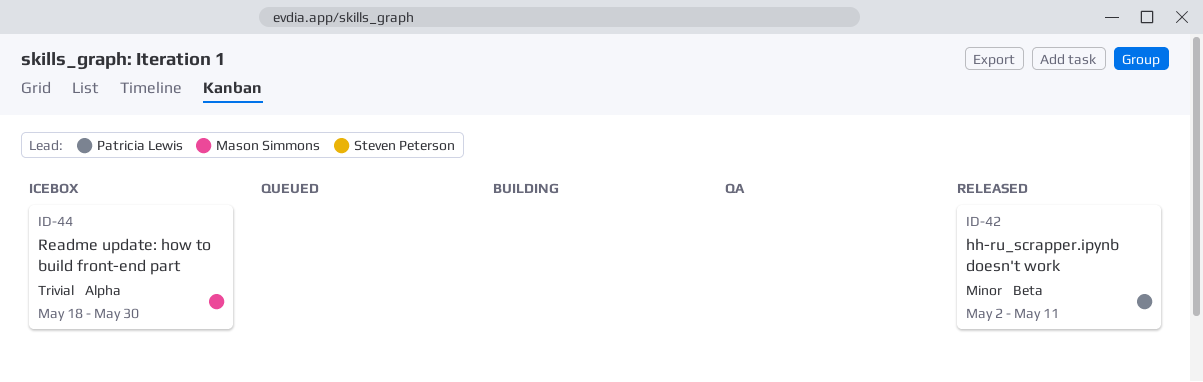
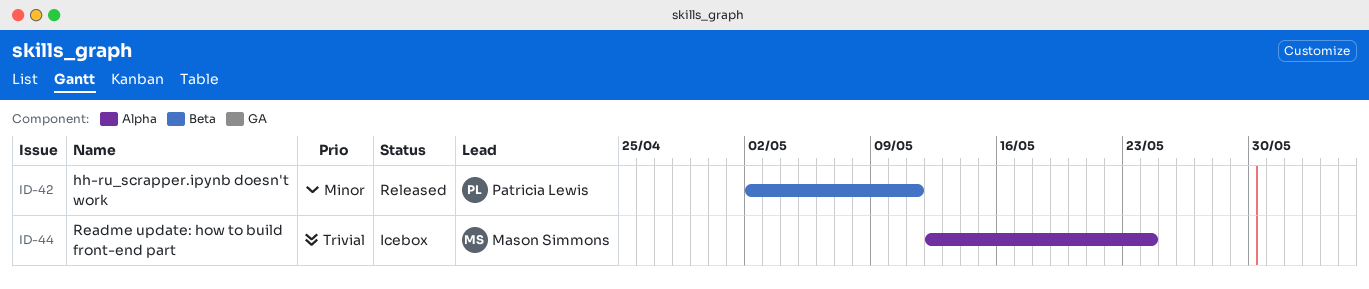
ID-44, start: May 18 -> May 12
ID-44, due: May 30 -> May 24

